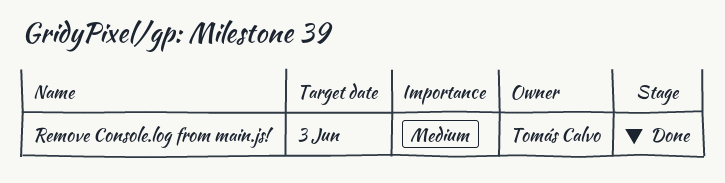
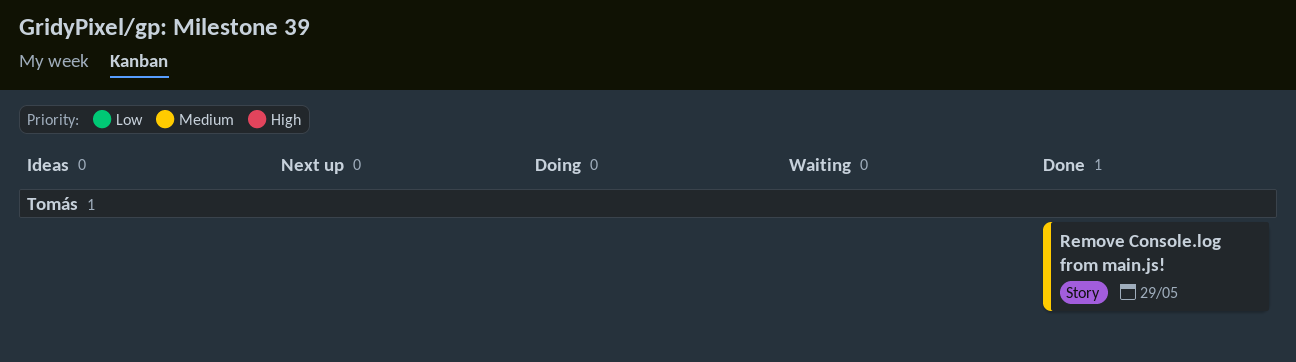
Remove Console.log from main.js!, due: Jun 3 -> May 29

